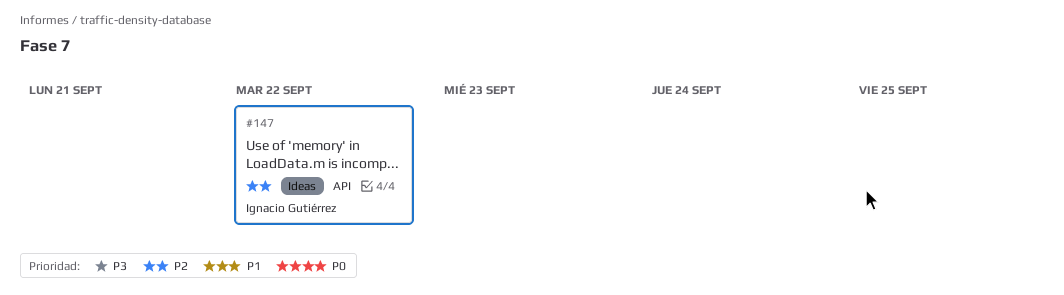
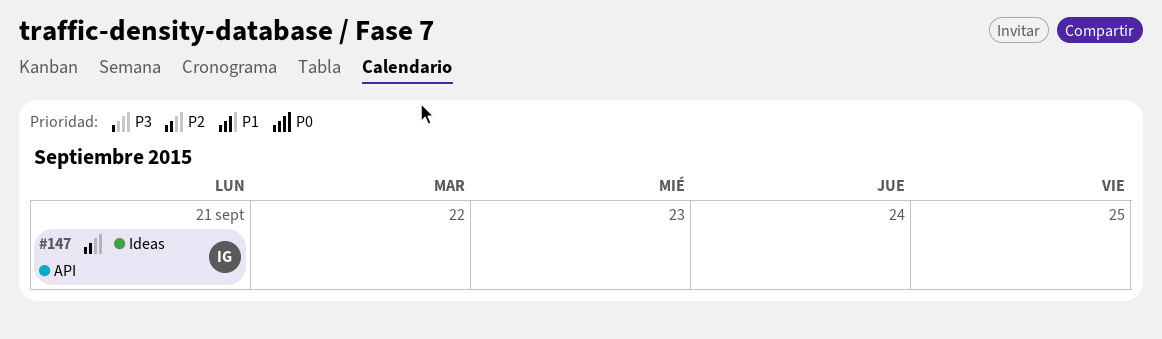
#147, due: Sep 22 -> Sep 21

